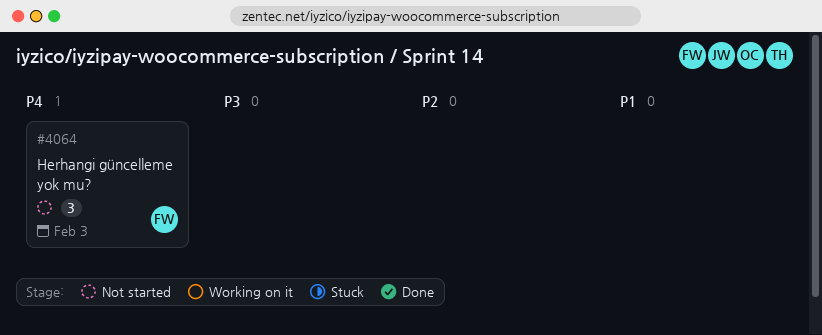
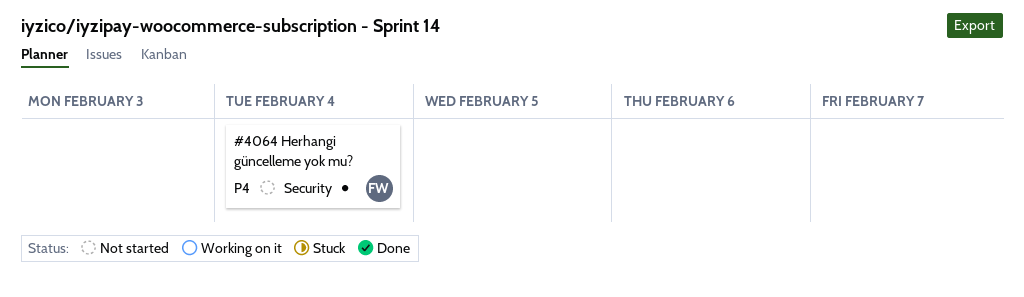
#4064, estimate: 3 -> 1
#4064, due: Feb 3 -> Feb 4

